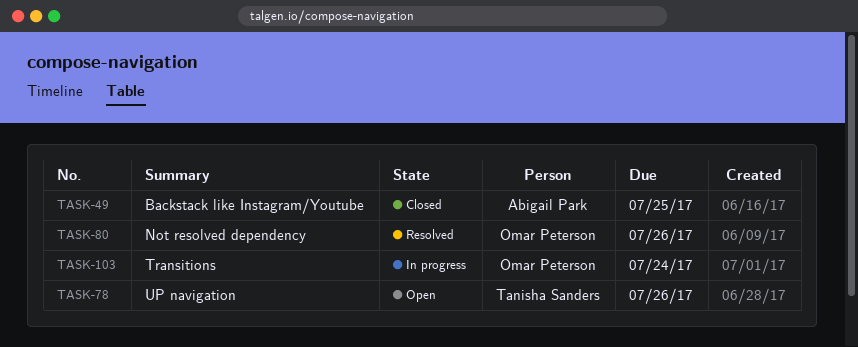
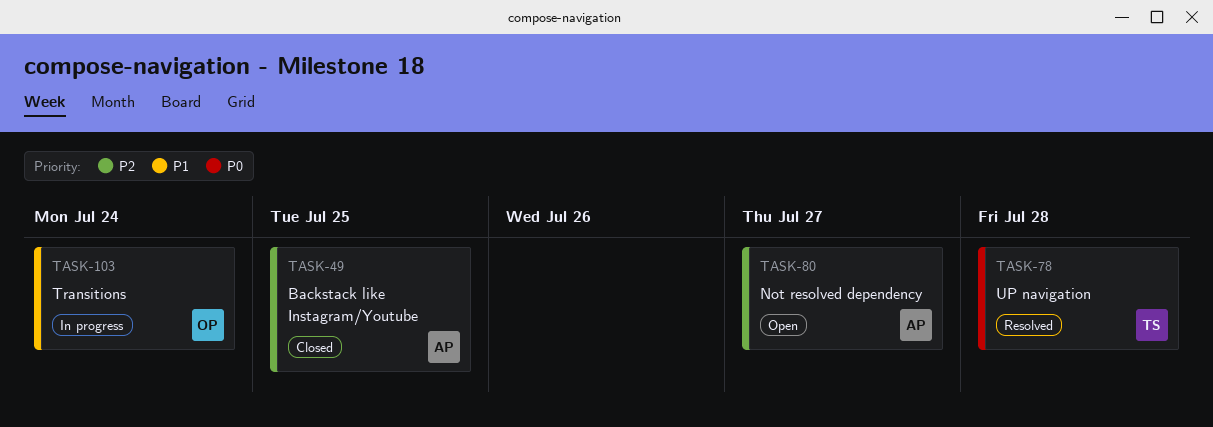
TASK-78, status: Open -> Resolved
TASK-78, due: Jul 26 -> Jul 28
TASK-80, status: Resolved -> Open
TASK-80, owner: Omar Peterson -> Abigail Park
TASK-80, due: Jul 26 -> Jul 27

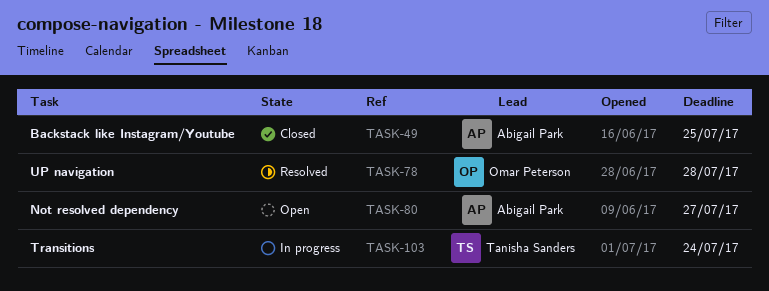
TASK-78, owner: Tanisha Sanders -> Omar Peterson
TASK-103, owner: Omar Peterson -> Tanisha Sanders

